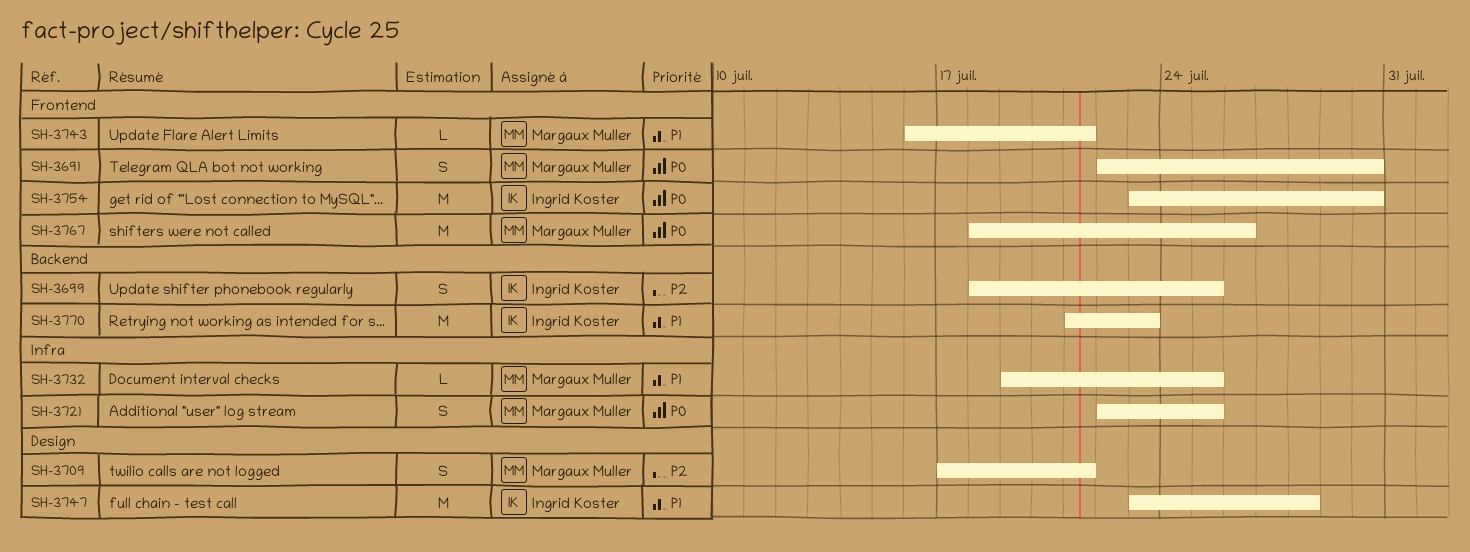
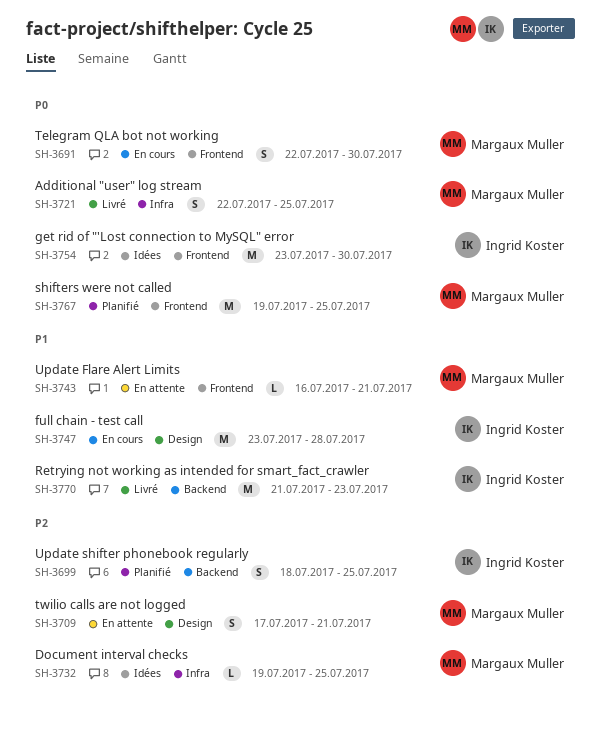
SH-3732, priority: P1 -> P2
SH-3767, start: Jul 18 -> Jul 19
SH-3767, due: Jul 26 -> Jul 25

